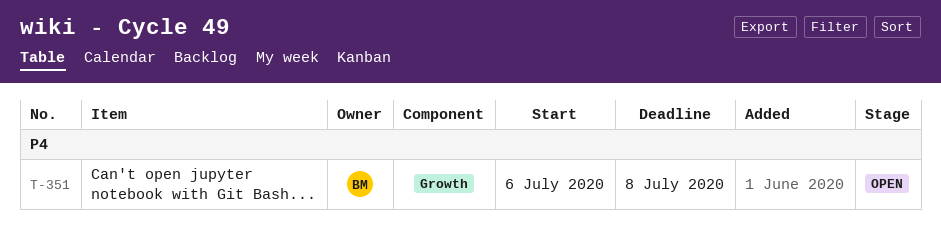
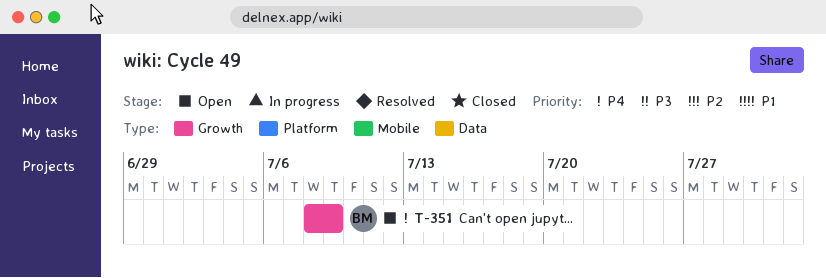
T-351, start: Jul 6 -> Jul 8
T-351, due: Jul 8 -> Jul 9

